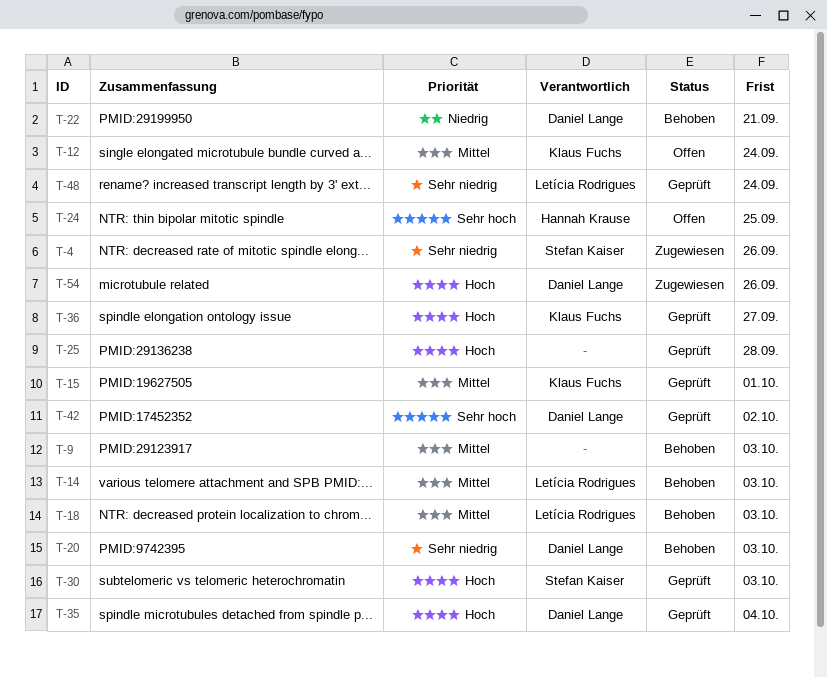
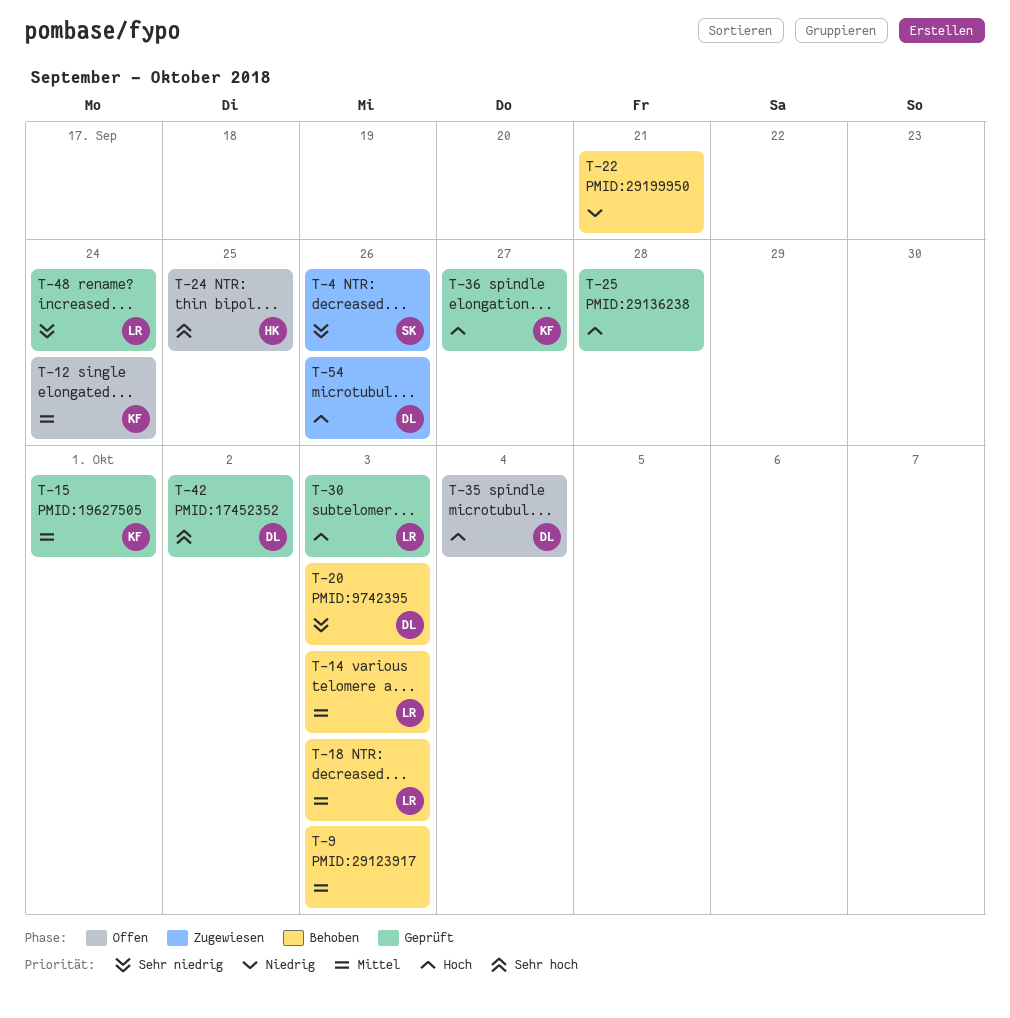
T-22, owner: Daniel Lange -> none
T-30, owner: Stefan Kaiser -> Letícia Rodrigues
T-35, status: Geprüft -> Offen

